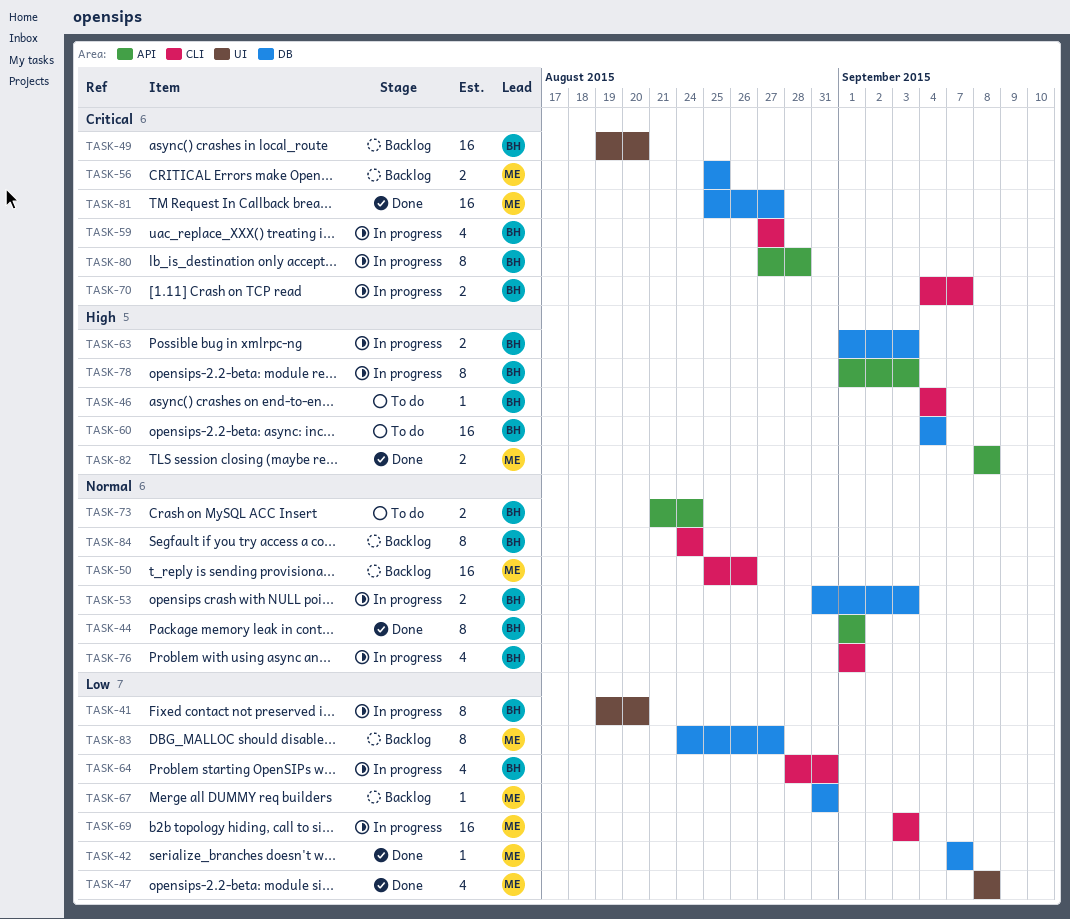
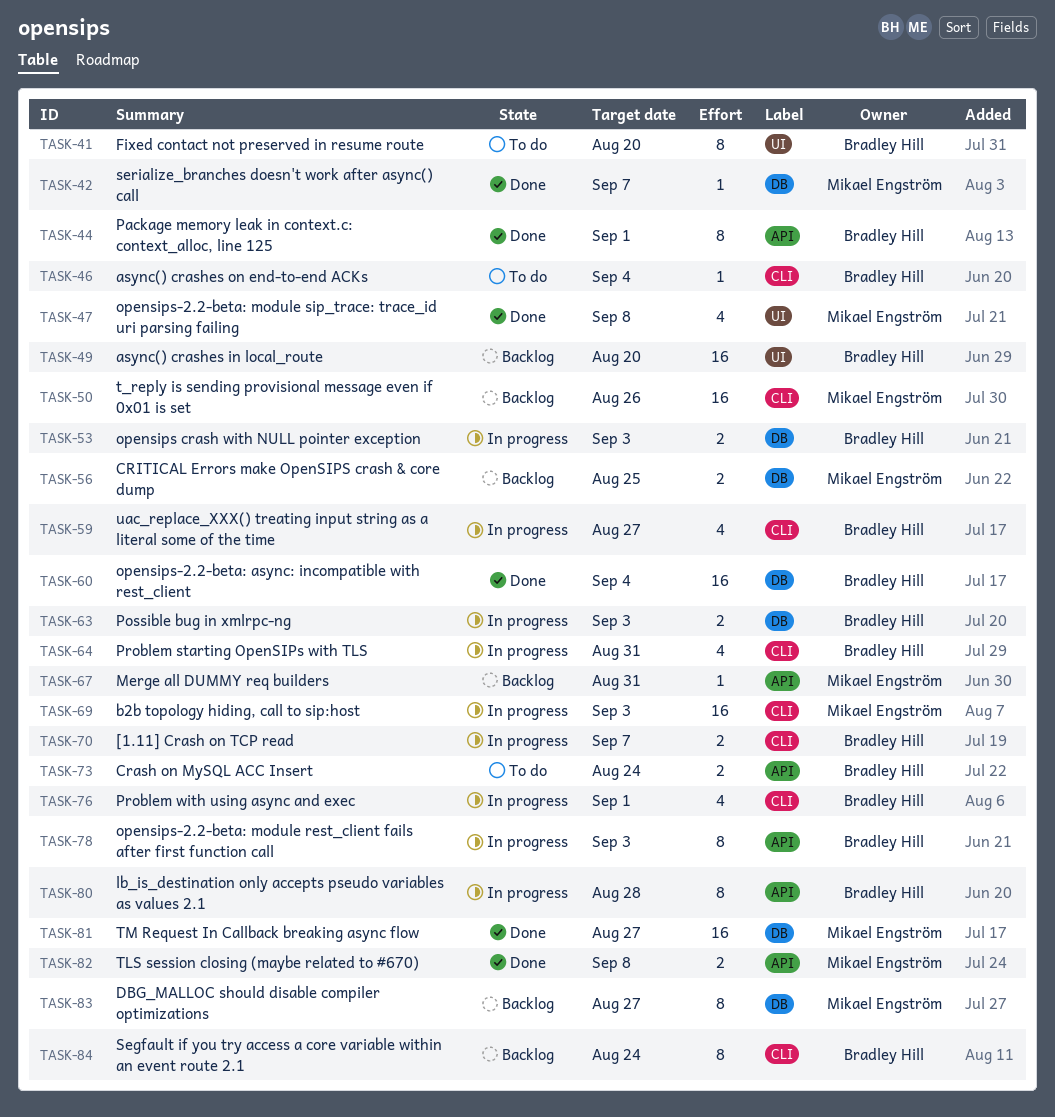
TASK-41, status: In progress -> To do
TASK-60, status: To do -> Done
TASK-67, label: DB -> API

